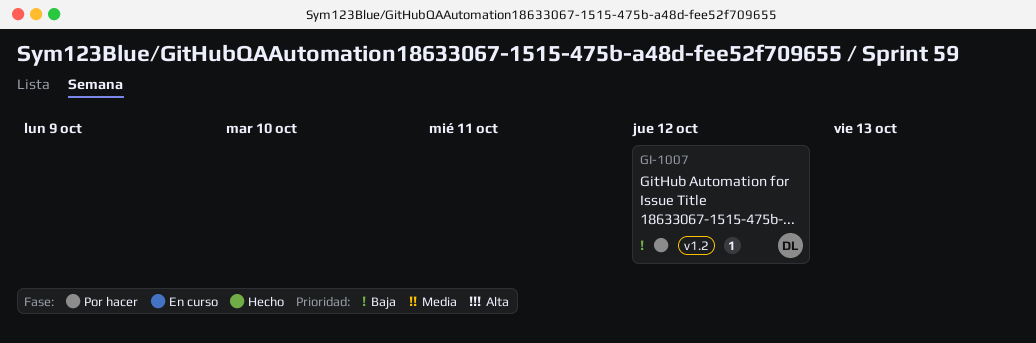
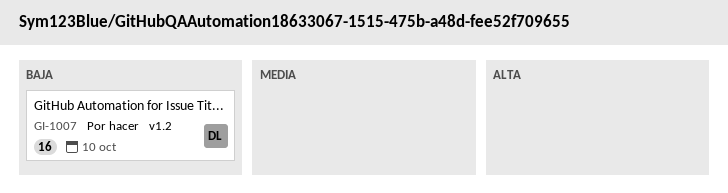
GI-1007, estimate: 1 -> 16
GI-1007, due: Oct 12 -> Oct 10

